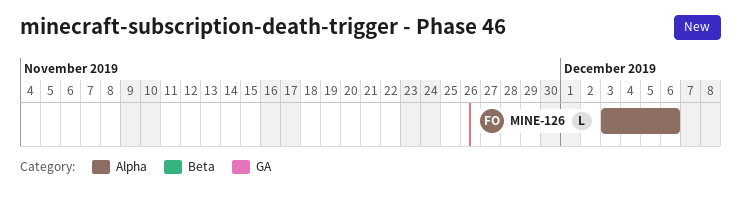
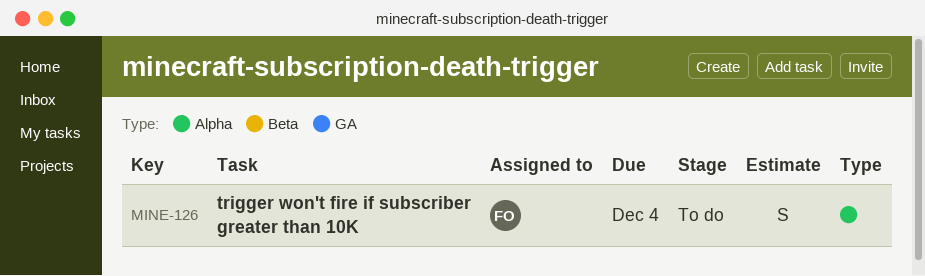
MINE-126, estimate: L -> S
MINE-126, due: Dec 6 -> Dec 4

